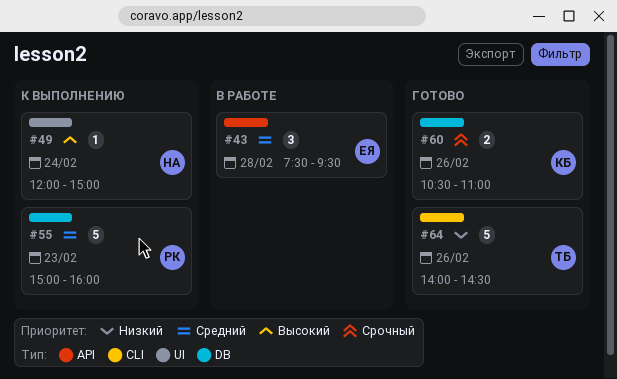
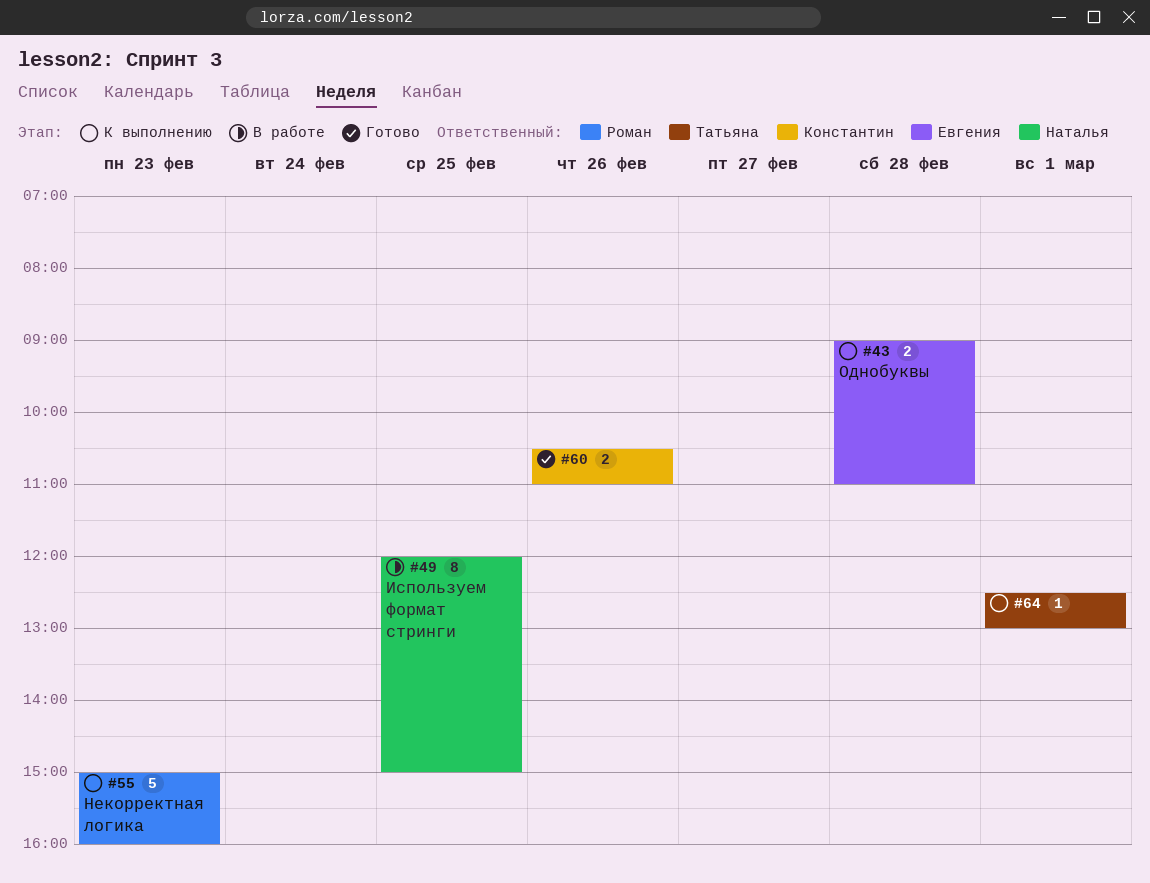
#43, status: В работе -> К выполнению
#43, estimate: 3 -> 2
#43, begins: 07:30 -> 09:00
#43, ends: 09:30 -> 11:00
#49, status: К выполнению -> В работе
#49, estimate: 1 -> 8
#49, day: Feb 24 -> Feb 25
#64, status: Готово -> К выполнению
#64, estimate: 5 -> 1
#64, day: Feb 26 -> Mar 1
#64, begins: 14:00 -> 12:30
#64, ends: 14:30 -> 13:00

